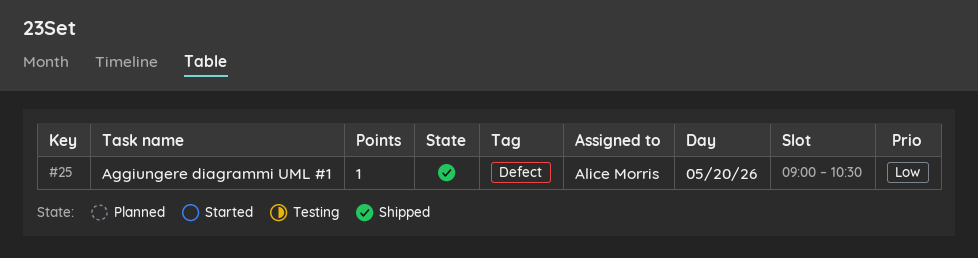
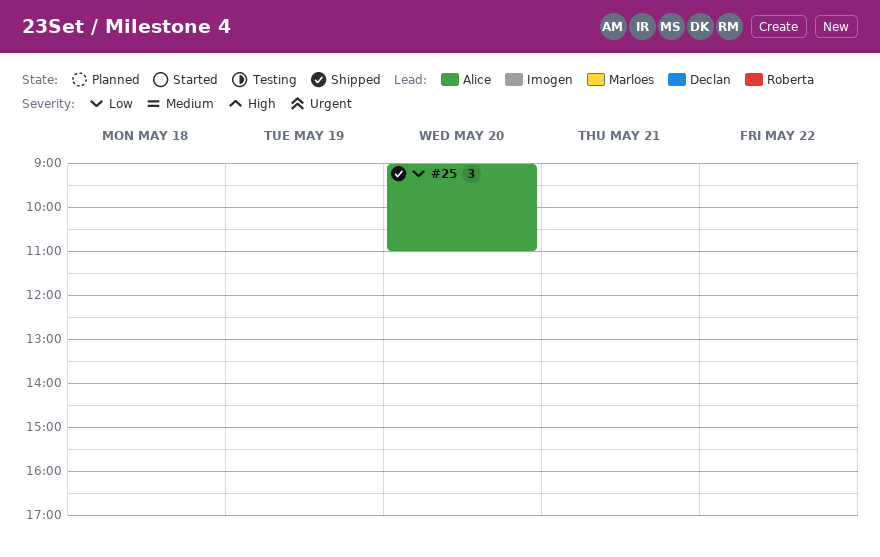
#25, estimate: 1 -> 3
#25, ends: 10:30 -> 11:00

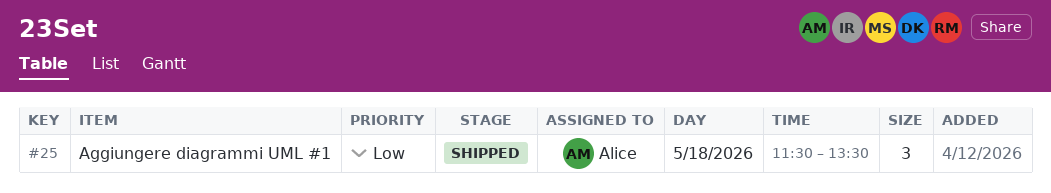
#25, day: May 20 -> May 18
#25, begins: 09:00 -> 11:30
#25, ends: 11:00 -> 13:30

